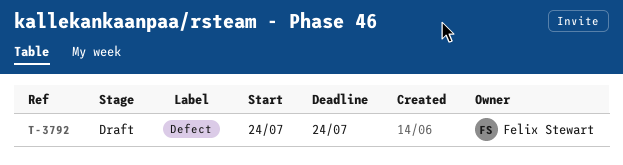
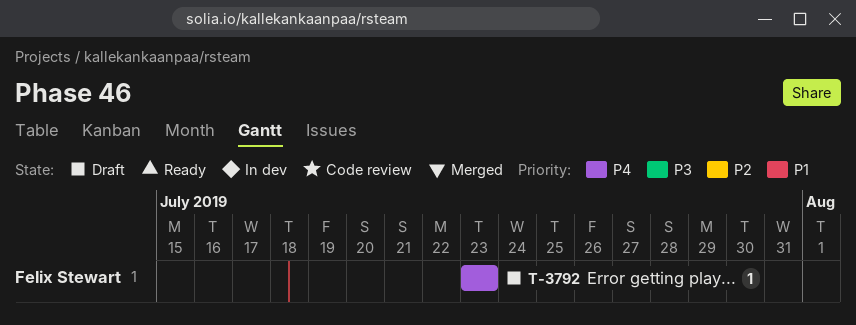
T-3792, start: Jul 24 -> Jul 23
T-3792, due: Jul 24 -> Jul 23

